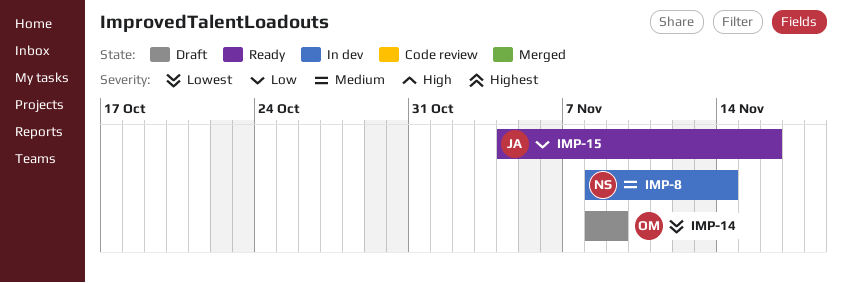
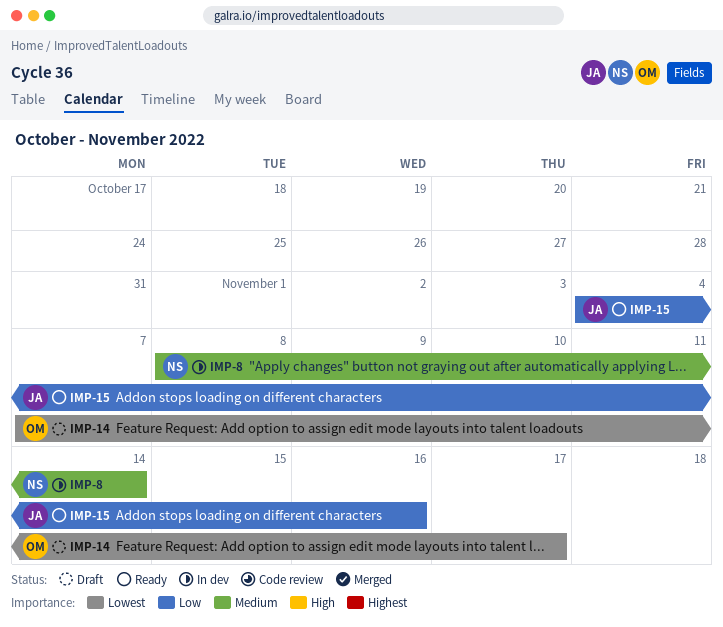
IMP-14, start: Nov 8 -> Nov 7
IMP-14, due: Nov 9 -> Nov 17

